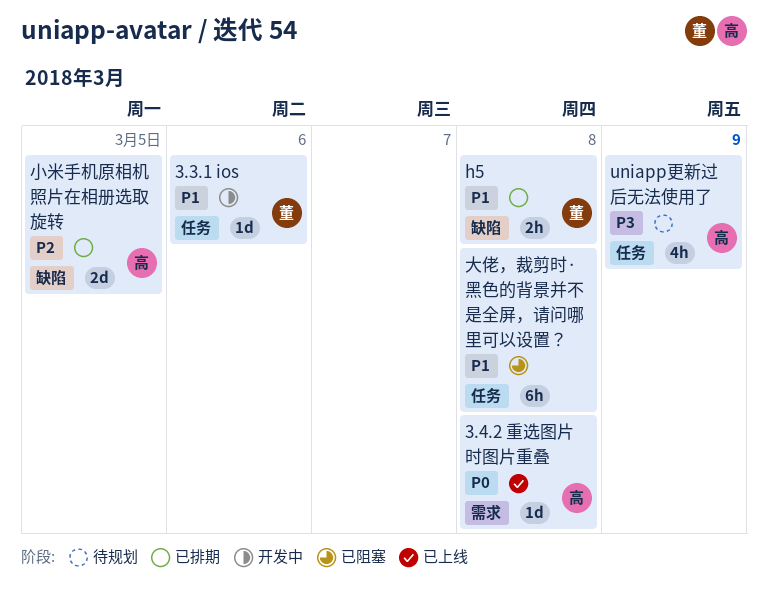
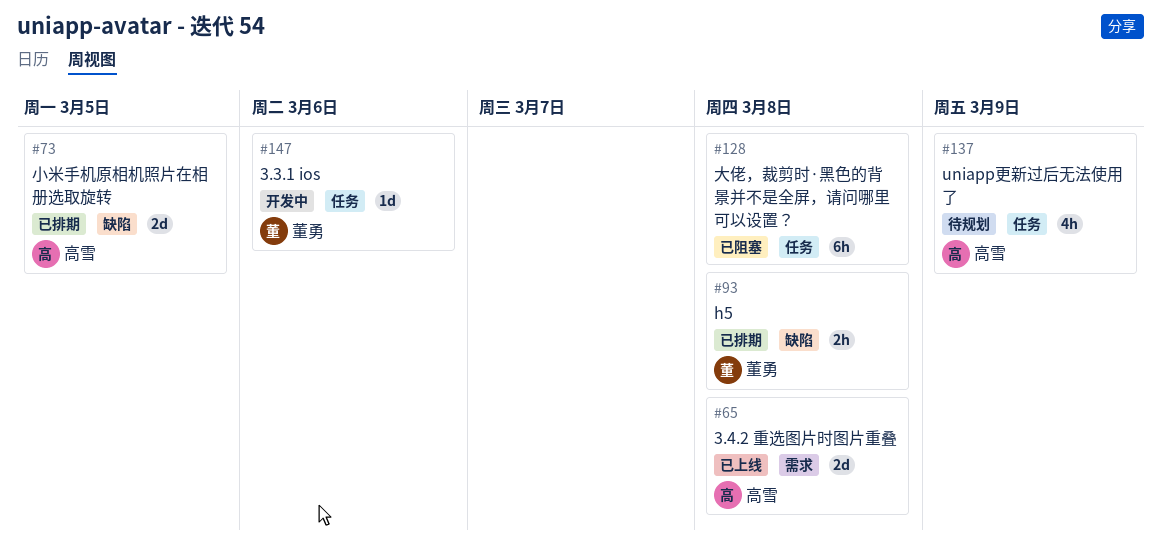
3.4.2 重选图片时图片重叠, estimate: 1d -> 2d

